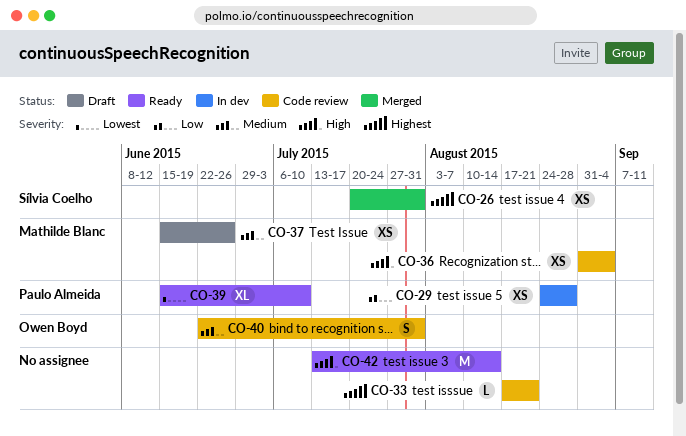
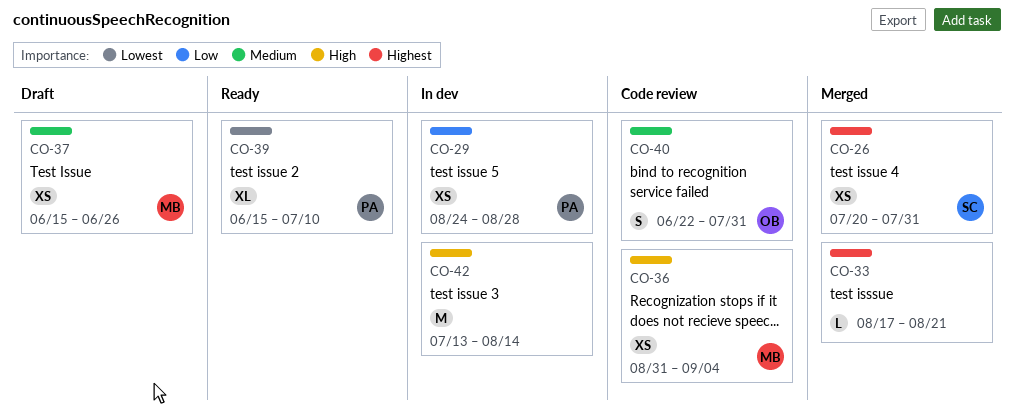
CO-33, status: Code review -> Merged
CO-42, status: Ready -> In dev

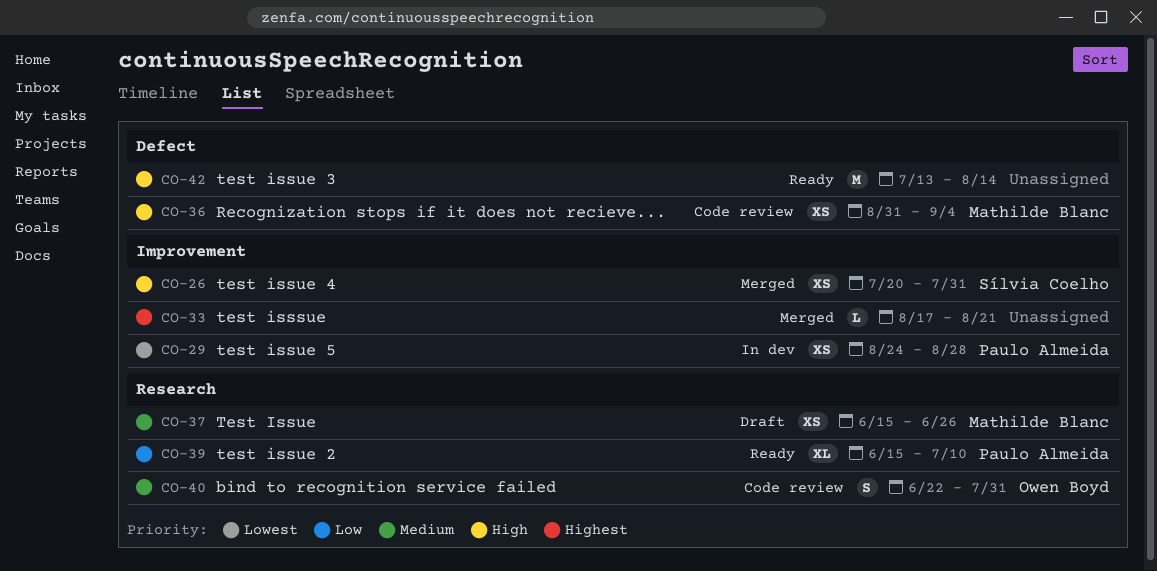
CO-26, priority: Highest -> High
CO-29, priority: Low -> Lowest
CO-39, priority: Lowest -> Low
CO-42, status: In dev -> Ready

